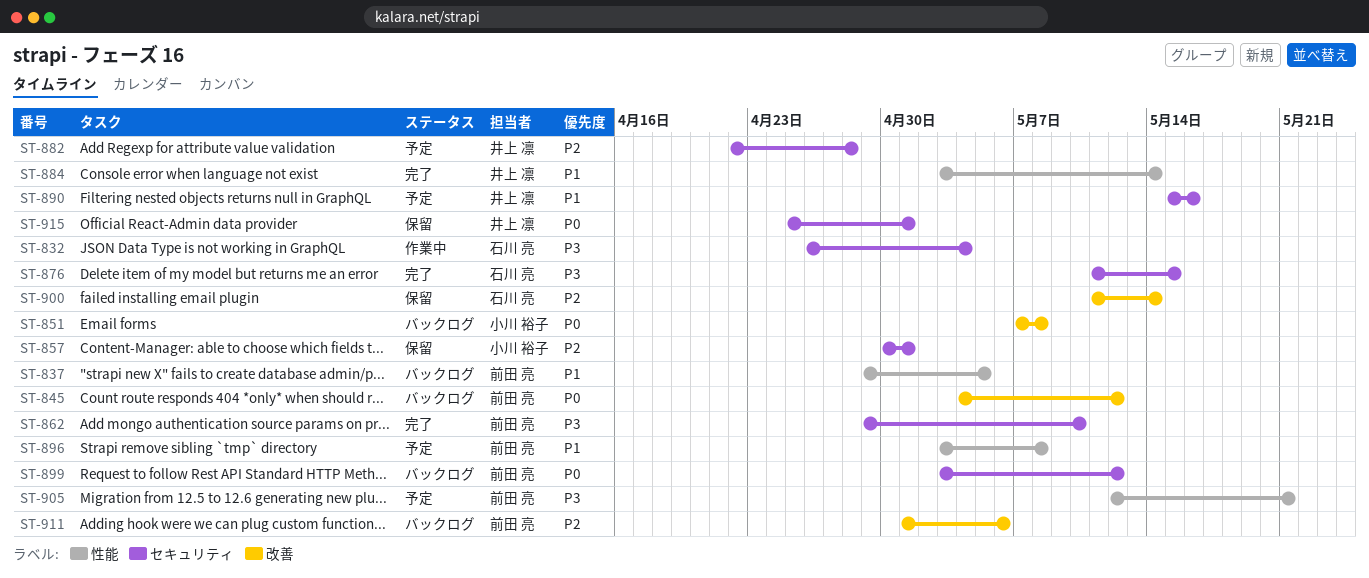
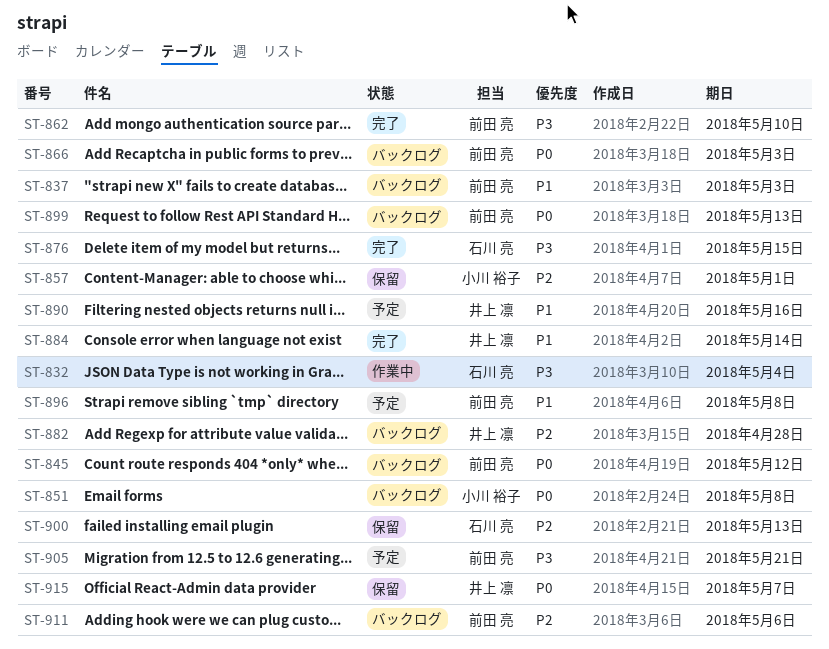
ST-837, due: May 5 -> May 3
ST-866: none -> present
ST-882, status: 予定 -> バックログ
ST-899, due: May 12 -> May 13
ST-900, due: May 14 -> May 13
ST-915, due: May 1 -> May 7

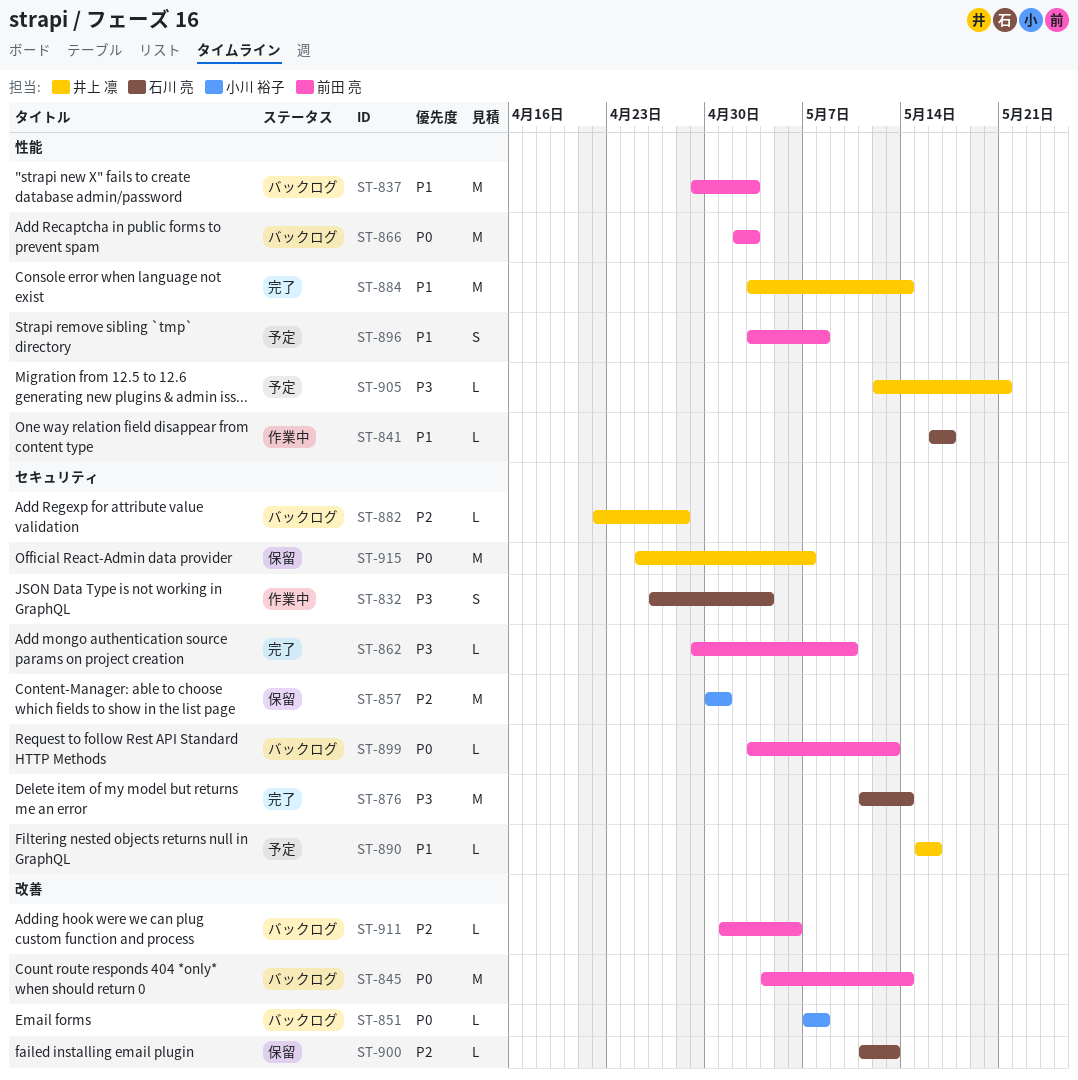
ST-841: none -> present
ST-845, due: May 12 -> May 14
ST-876, due: May 15 -> May 14
ST-905, owner: 前田 亮 -> 井上 凛

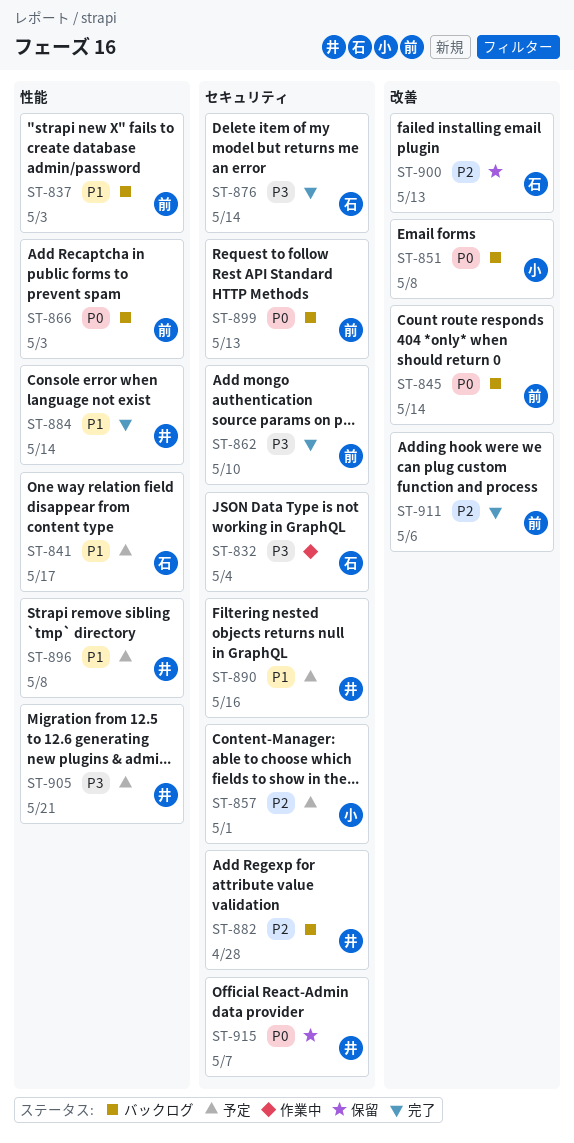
ST-841, status: 作業中 -> 予定
ST-857, status: 保留 -> 予定
ST-896, owner: 前田 亮 -> 井上 凛
ST-911, status: バックログ -> 完了

